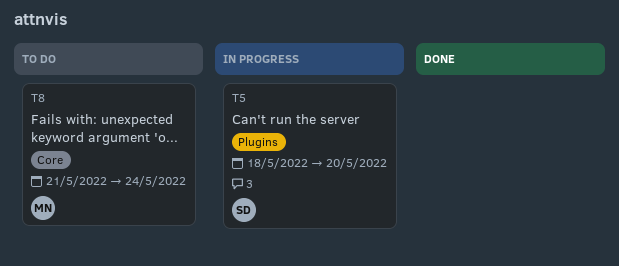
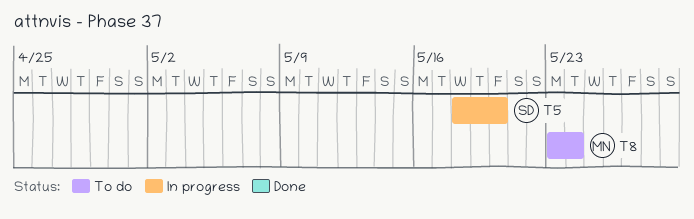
T8, start: May 21 -> May 23

